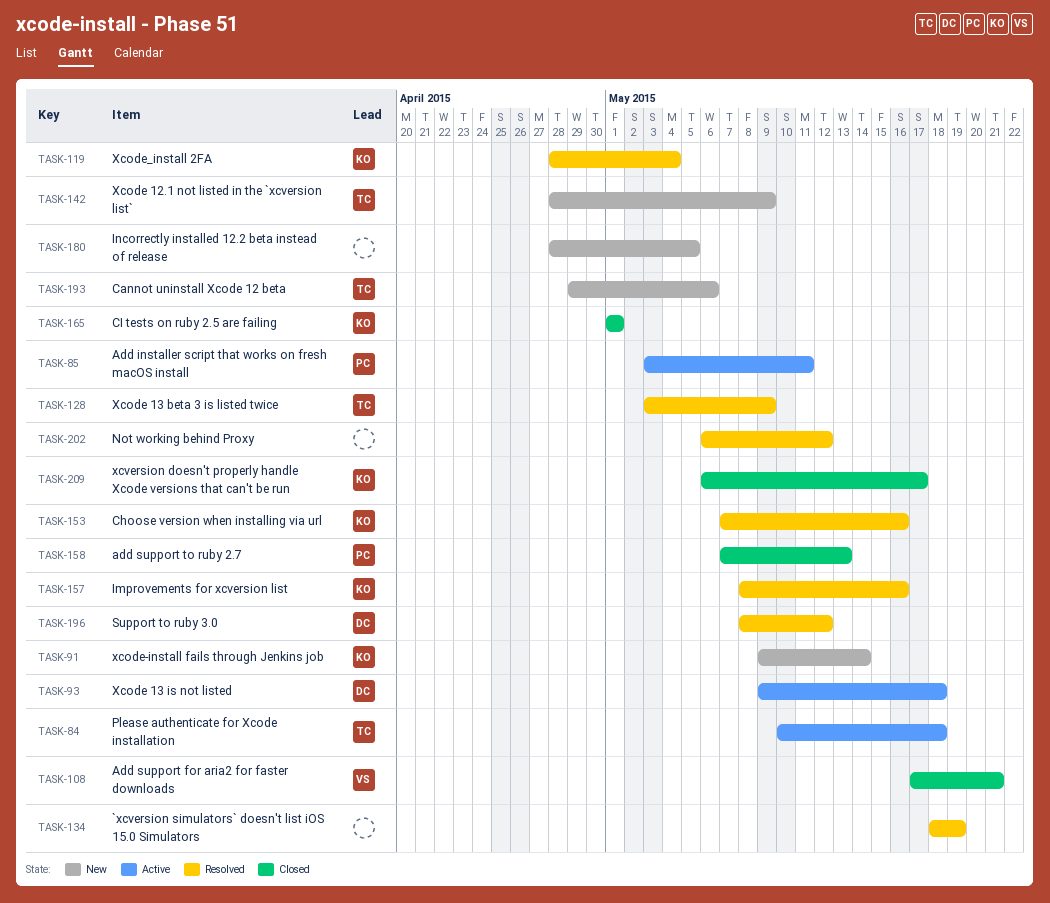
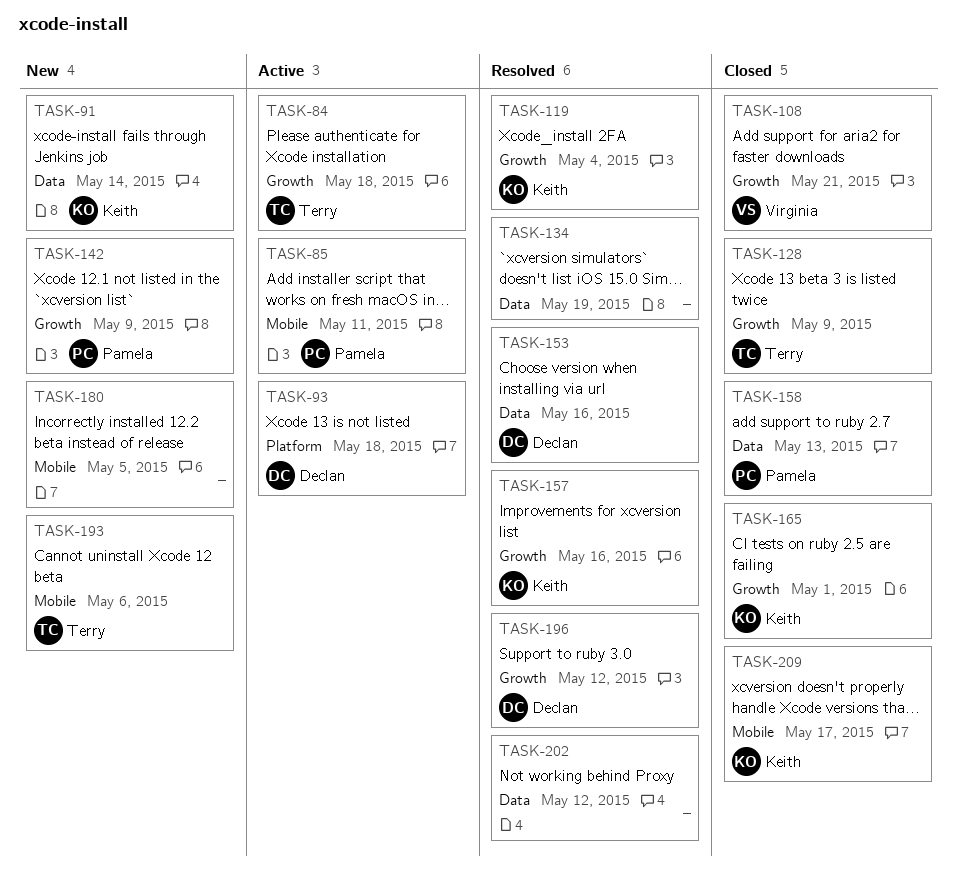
TASK-128, status: Resolved -> Closed
TASK-142, owner: Terry -> Pamela
TASK-153, owner: Keith -> Declan

